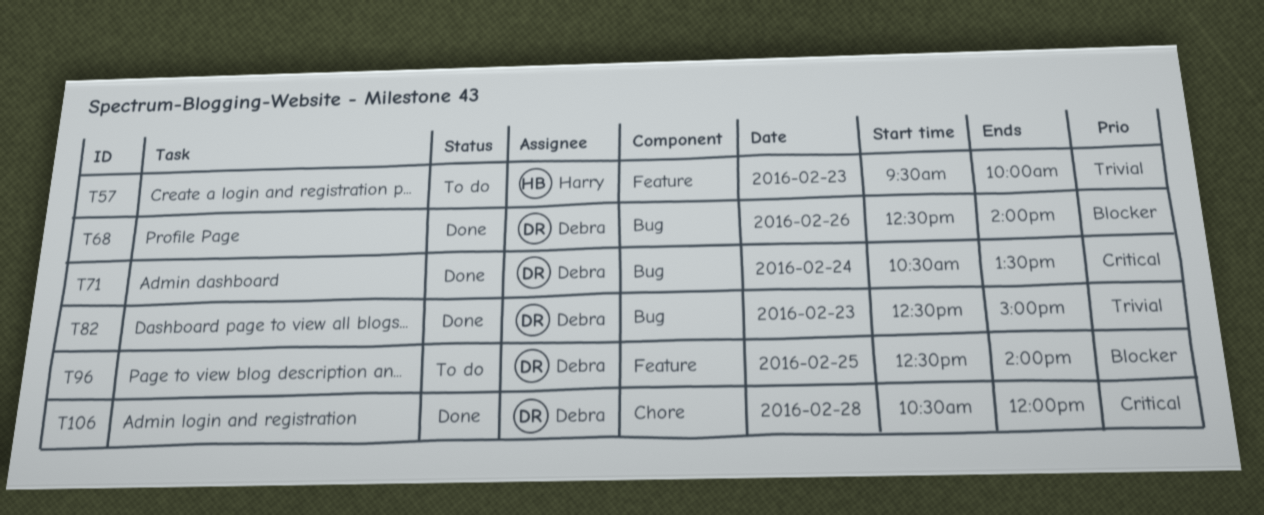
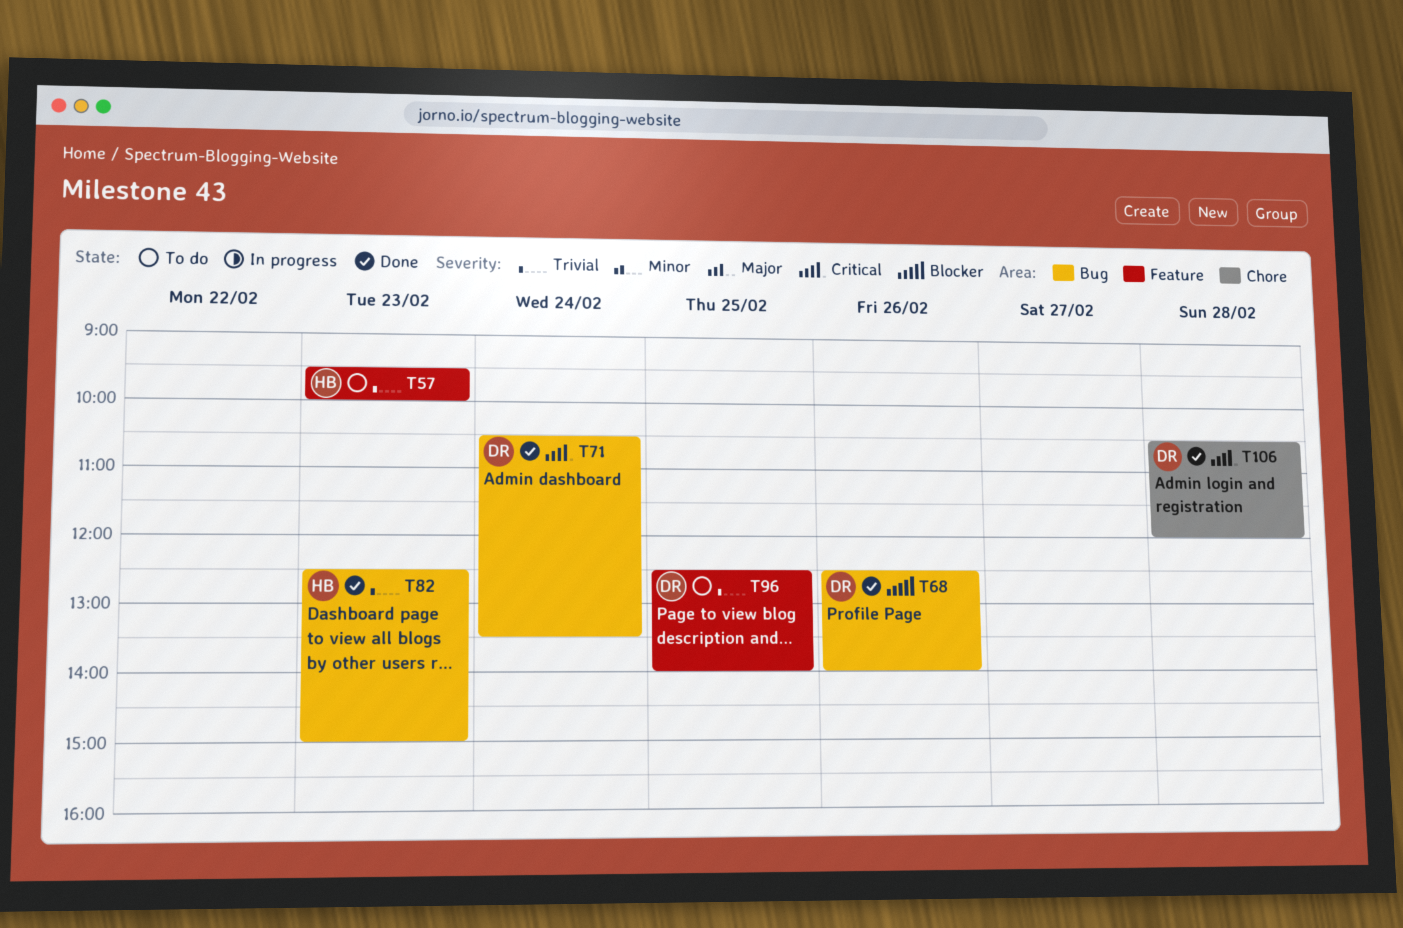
T82, owner: Debra -> Harry
T96, priority: Blocker -> Trivial

